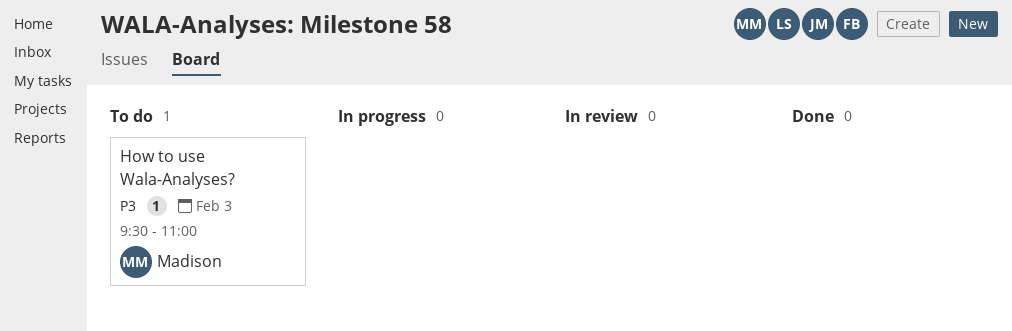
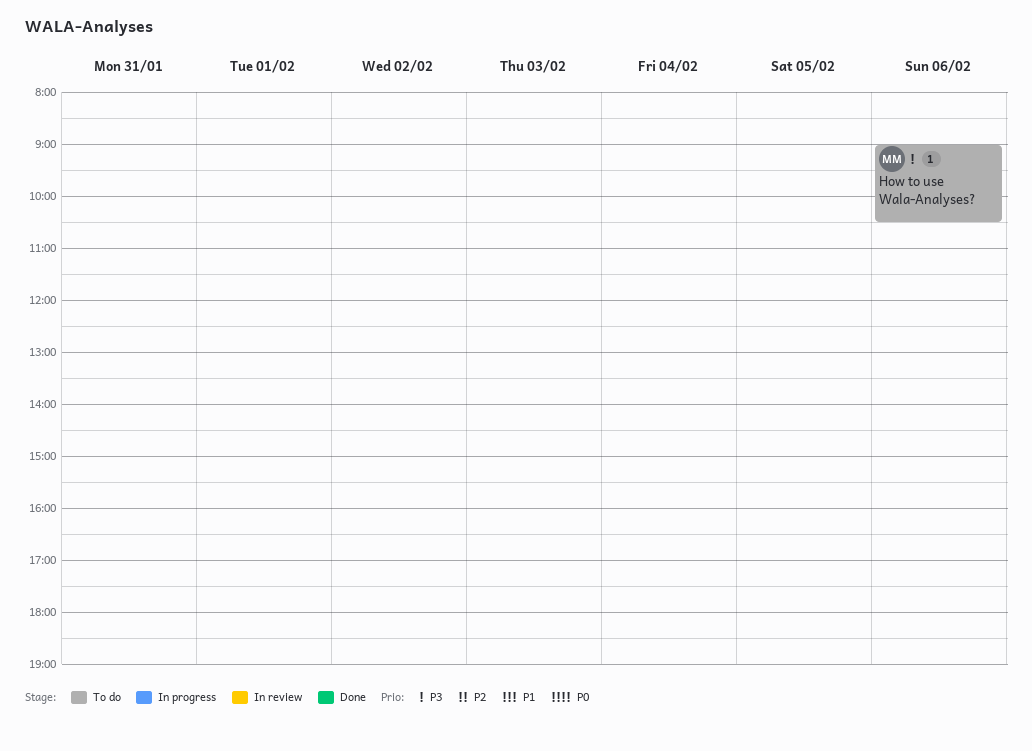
How to use Wala-Analyses?, day: Feb 3 -> Feb 6
How to use Wala-Analyses?, begins: 09:30 -> 09:00
How to use Wala-Analyses?, ends: 11:00 -> 10:30

